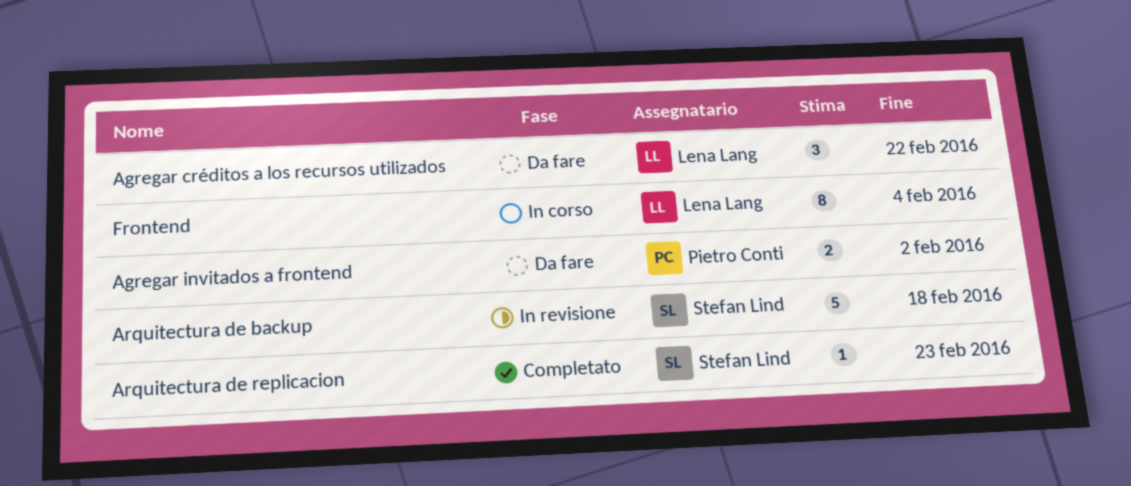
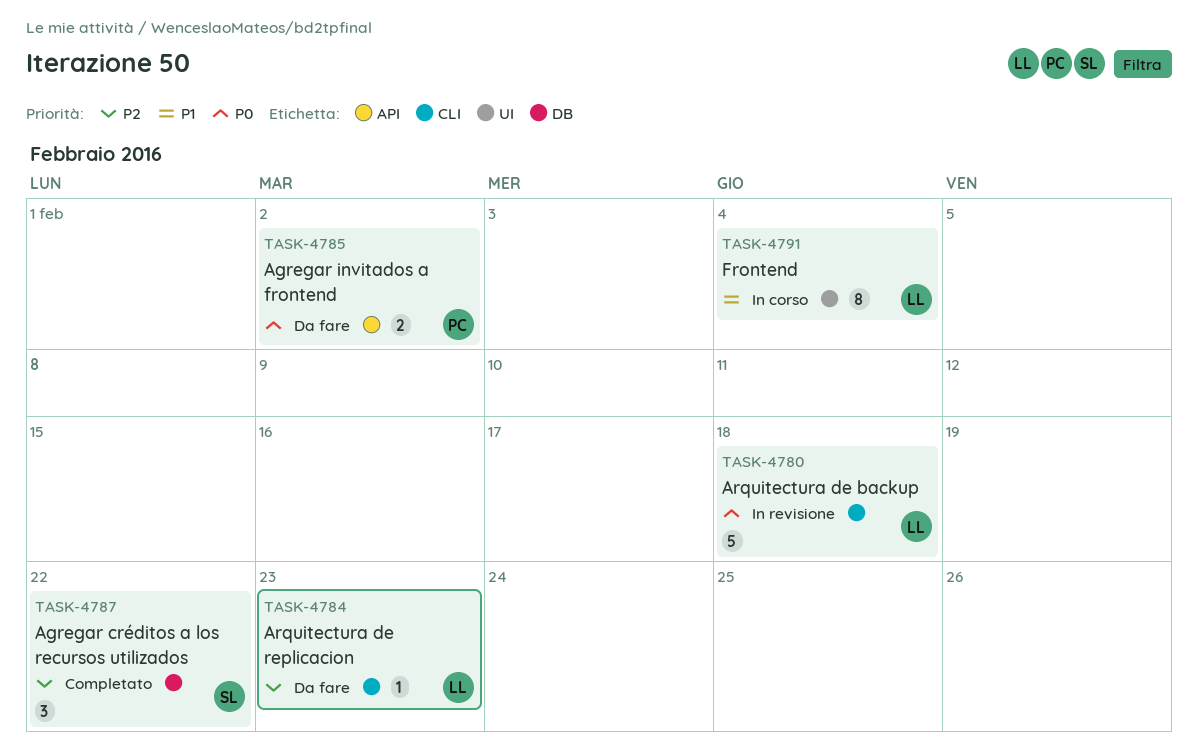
Agregar créditos a los recursos utilizados, status: Da fare -> Completato
Agregar créditos a los recursos utilizados, owner: Lena Lang -> Stefan Lind
Arquitectura de backup, owner: Stefan Lind -> Lena Lang
Arquitectura de replicacion, status: Completato -> Da fare
Arquitectura de replicacion, owner: Stefan Lind -> Lena Lang

